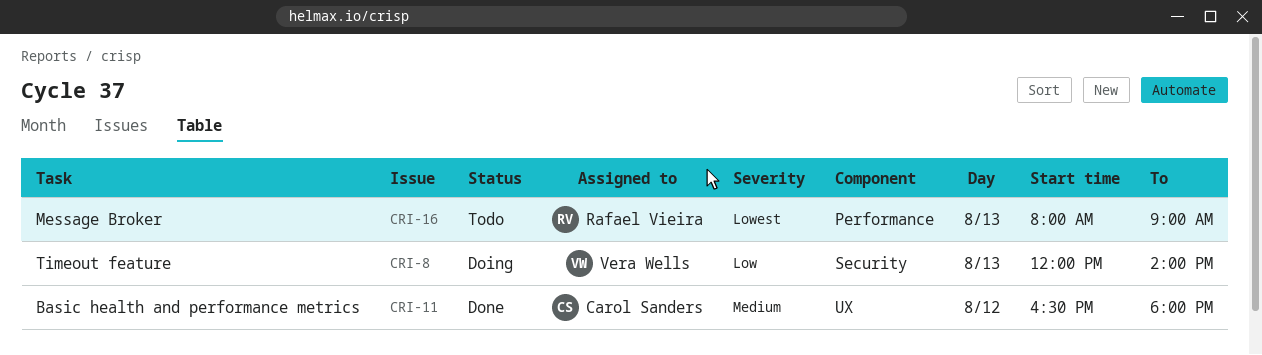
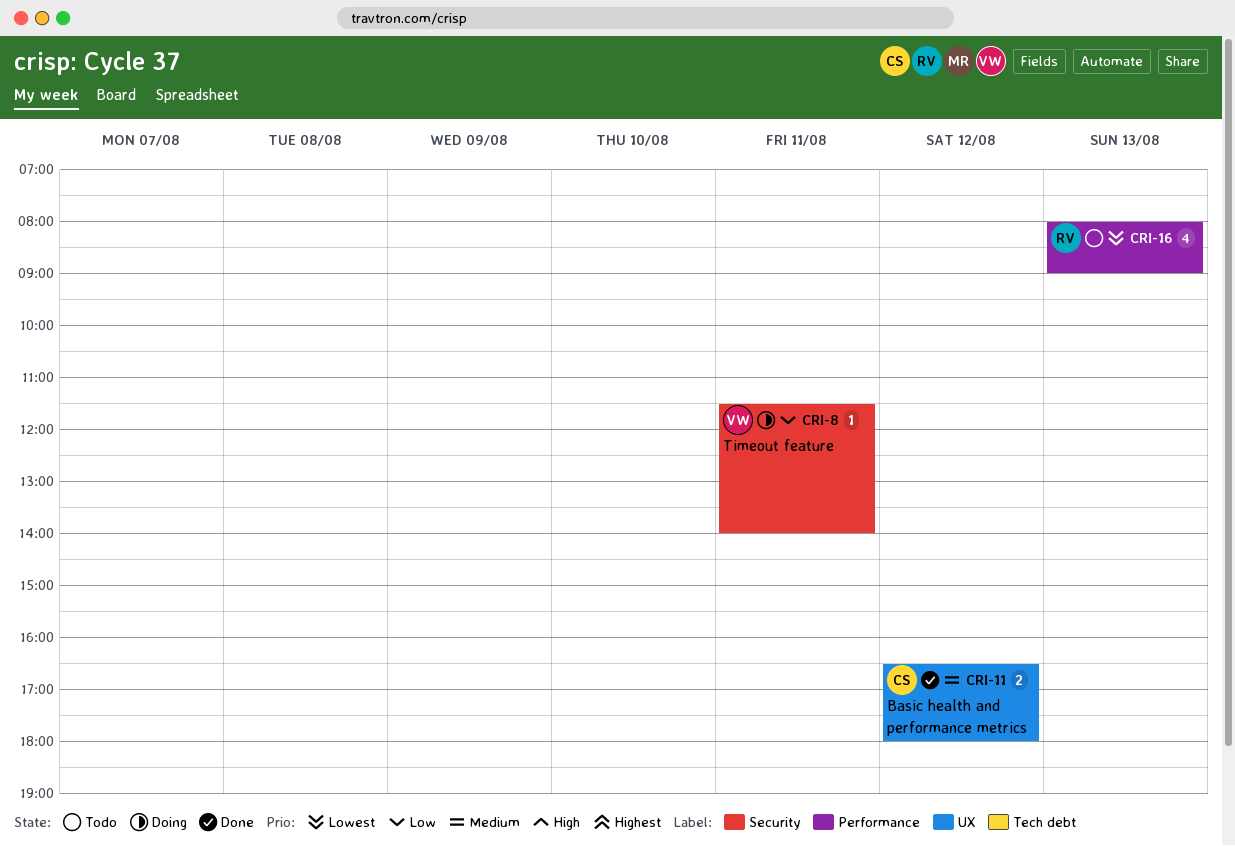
CRI-8, day: Aug 13 -> Aug 11
CRI-8, begins: 12:00 -> 11:30

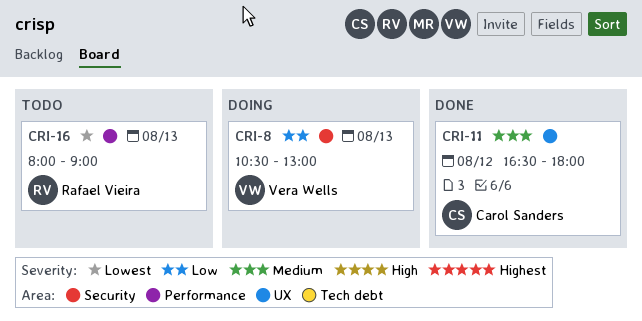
CRI-8, day: Aug 11 -> Aug 13
CRI-8, begins: 11:30 -> 10:30
CRI-8, ends: 14:00 -> 13:00

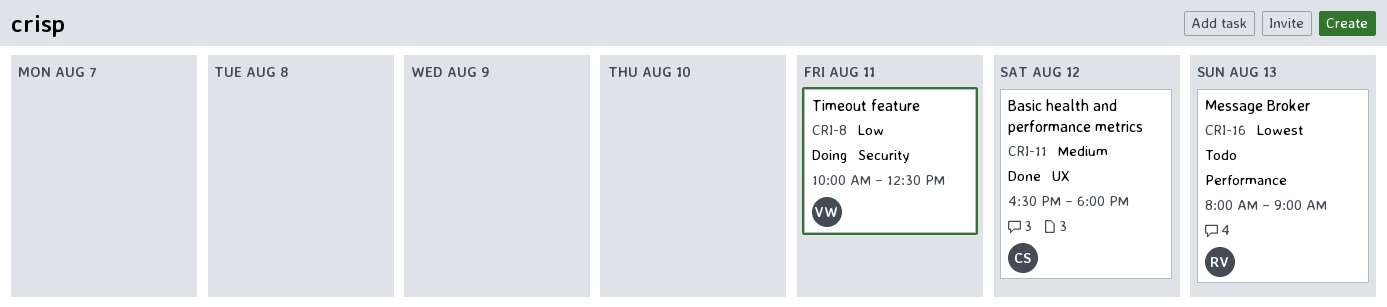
CRI-8, day: Aug 13 -> Aug 11
CRI-8, begins: 10:30 -> 10:00
CRI-8, ends: 13:00 -> 12:30

